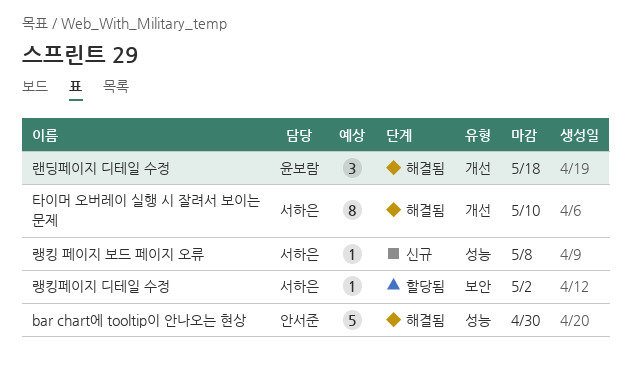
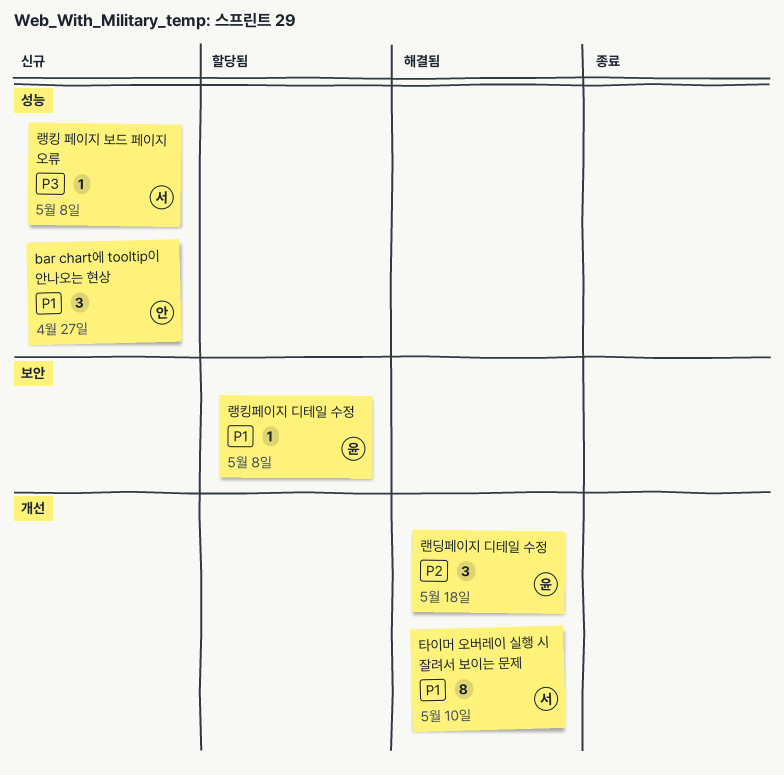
bar chart에 tooltip이 안나오는 현상, status: 해결됨 -> 신규
bar chart에 tooltip이 안나오는 현상, estimate: 5 -> 3
bar chart에 tooltip이 안나오는 현상, due: Apr 30 -> Apr 27
랭킹페이지 디테일 수정, owner: 서하은 -> 윤보람
랭킹페이지 디테일 수정, due: May 2 -> May 8

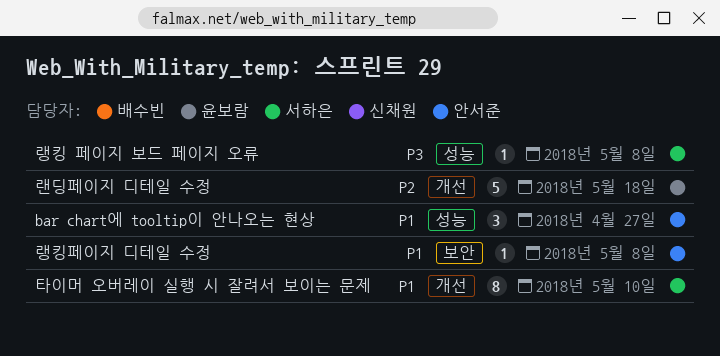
랜딩페이지 디테일 수정, estimate: 3 -> 5
랭킹페이지 디테일 수정, owner: 윤보람 -> 안서준

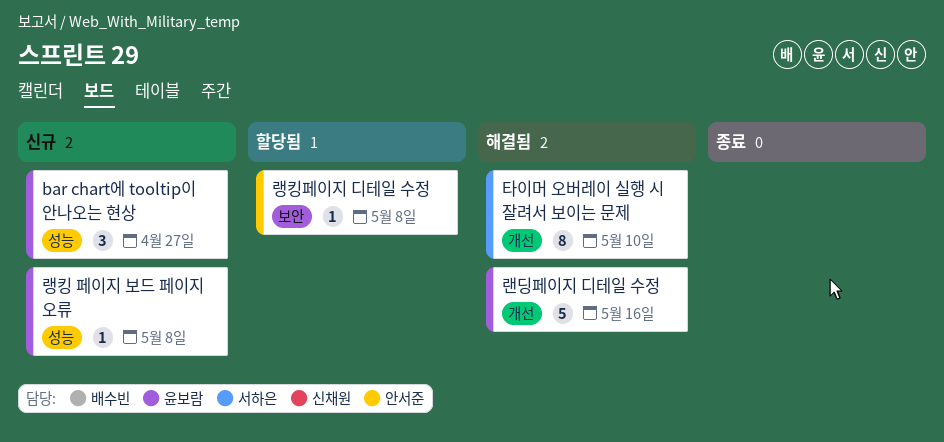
bar chart에 tooltip이 안나오는 현상, owner: 안서준 -> 윤보람
랜딩페이지 디테일 수정, due: May 18 -> May 16
랭킹 페이지 보드 페이지 오류, owner: 서하은 -> 윤보람

